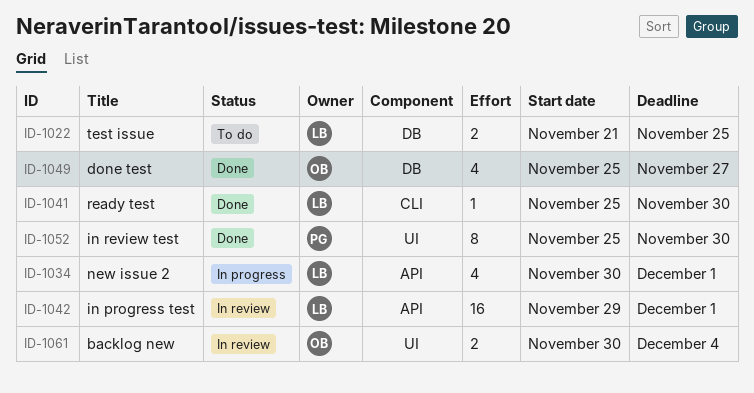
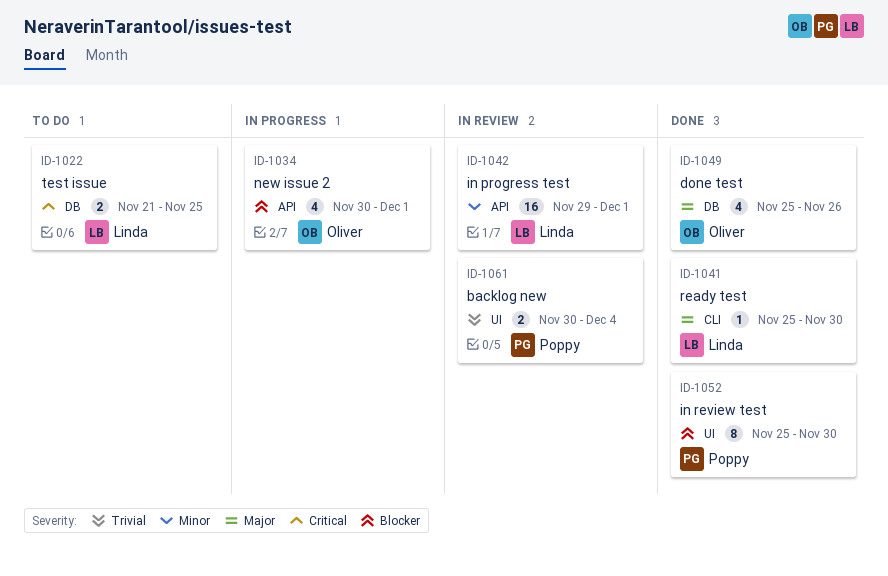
ID-1034, owner: Linda -> Oliver
ID-1049, due: Nov 27 -> Nov 26
ID-1061, owner: Oliver -> Poppy

